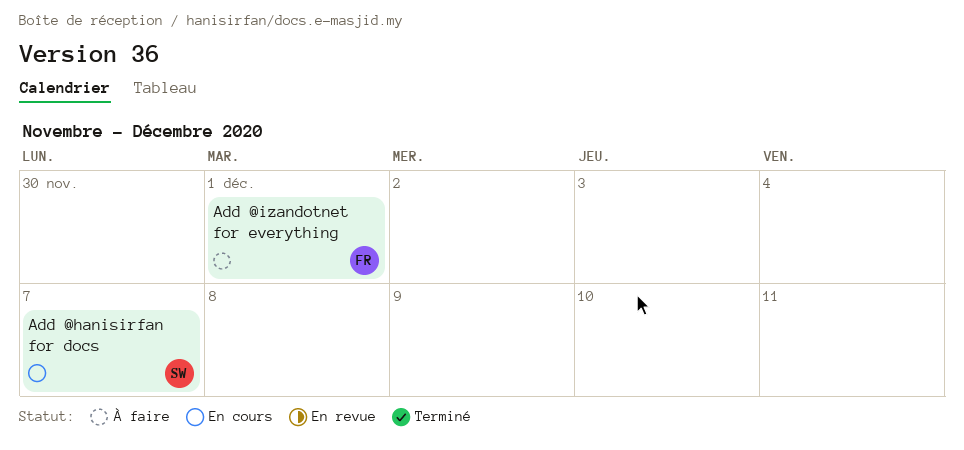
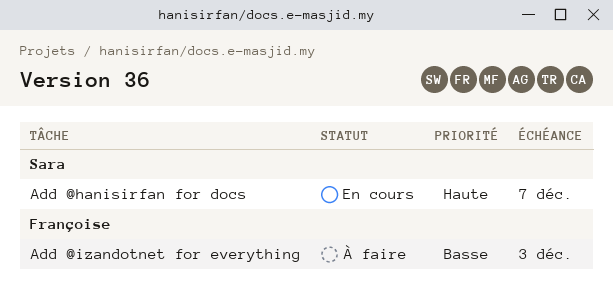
Add @izandotnet for everything, due: Dec 1 -> Dec 3

